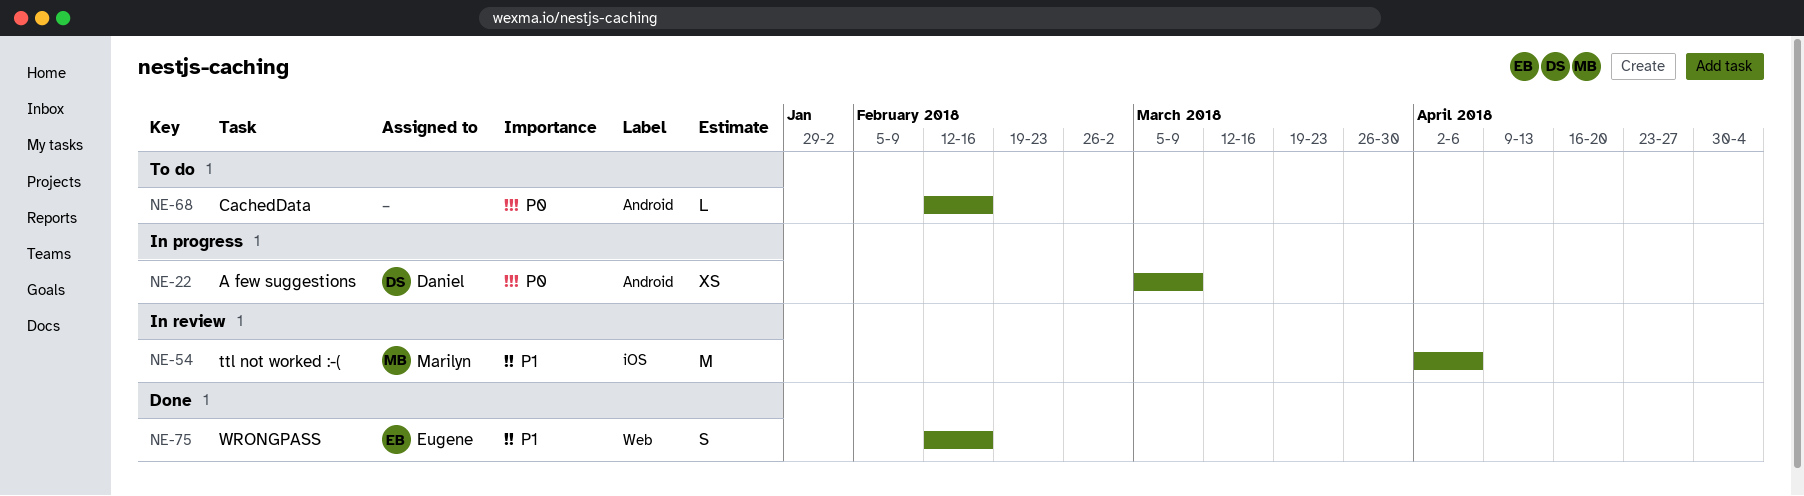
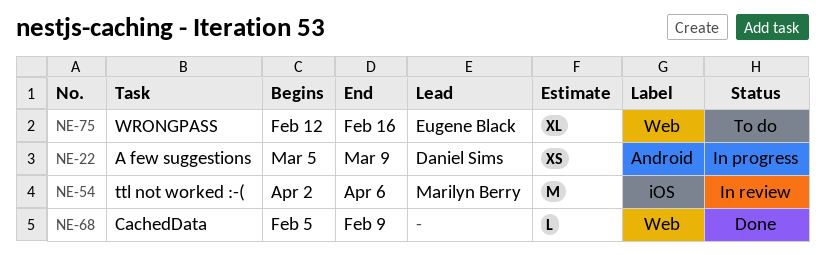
NE-68, status: To do -> Done
NE-68, label: Android -> Web
NE-68, start: Feb 12 -> Feb 5
NE-68, due: Feb 16 -> Feb 9
NE-75, status: Done -> To do
NE-75, estimate: S -> XL

